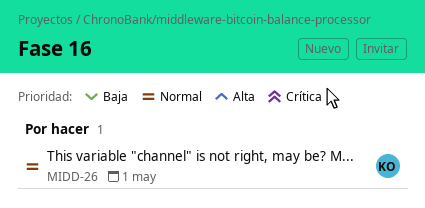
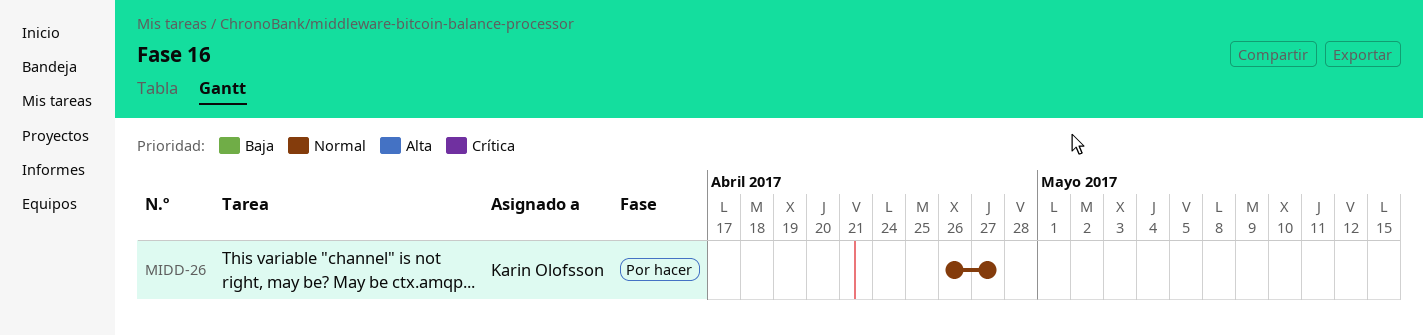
MIDD-26, due: May 1 -> Apr 27

